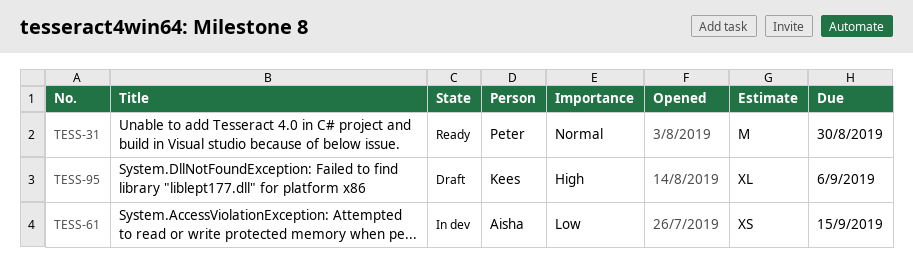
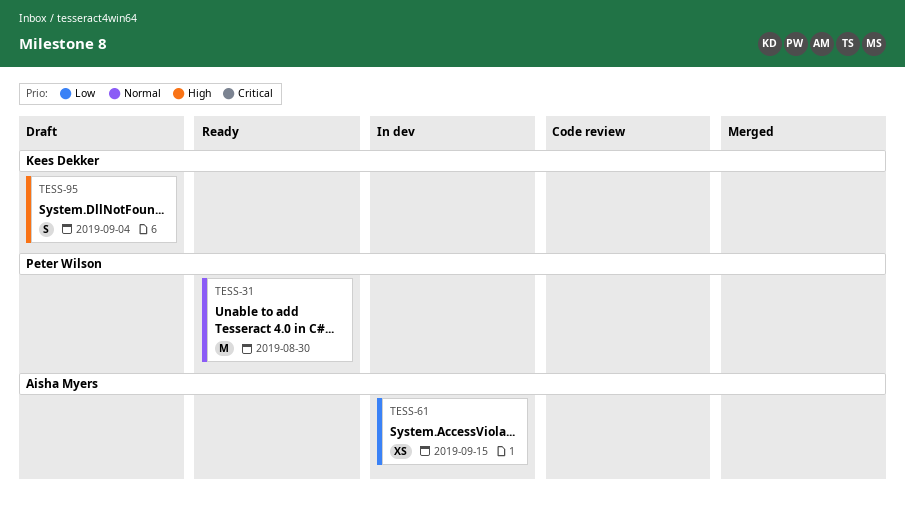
TESS-95, estimate: XL -> S
TESS-95, due: Sep 6 -> Sep 4

